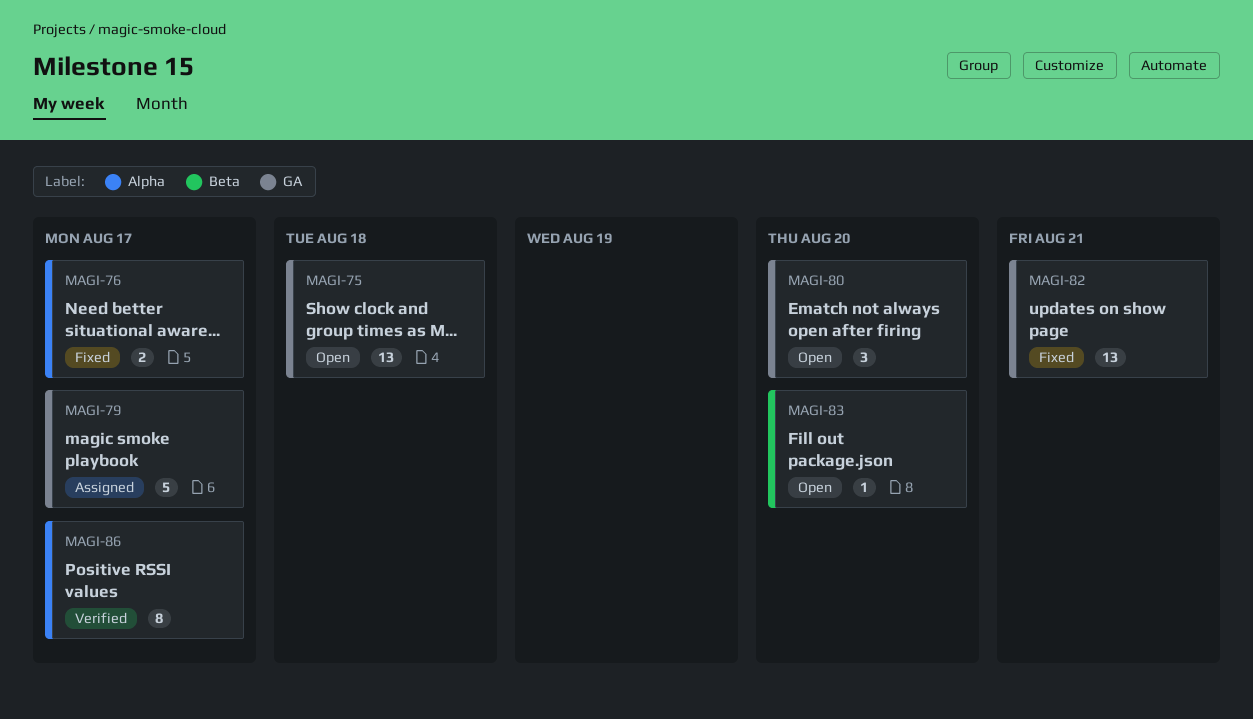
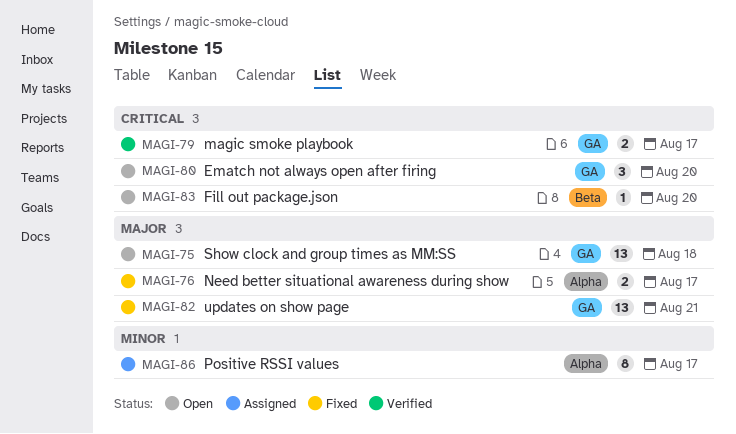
MAGI-79, status: Assigned -> Verified
MAGI-79, estimate: 5 -> 2
MAGI-86, status: Verified -> Assigned

